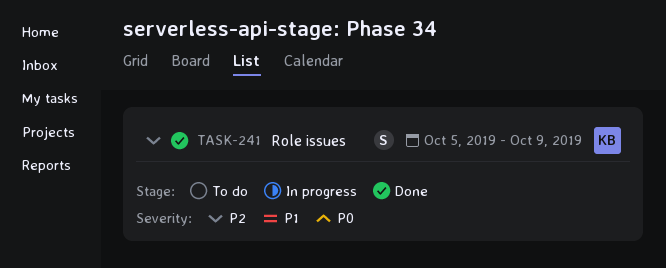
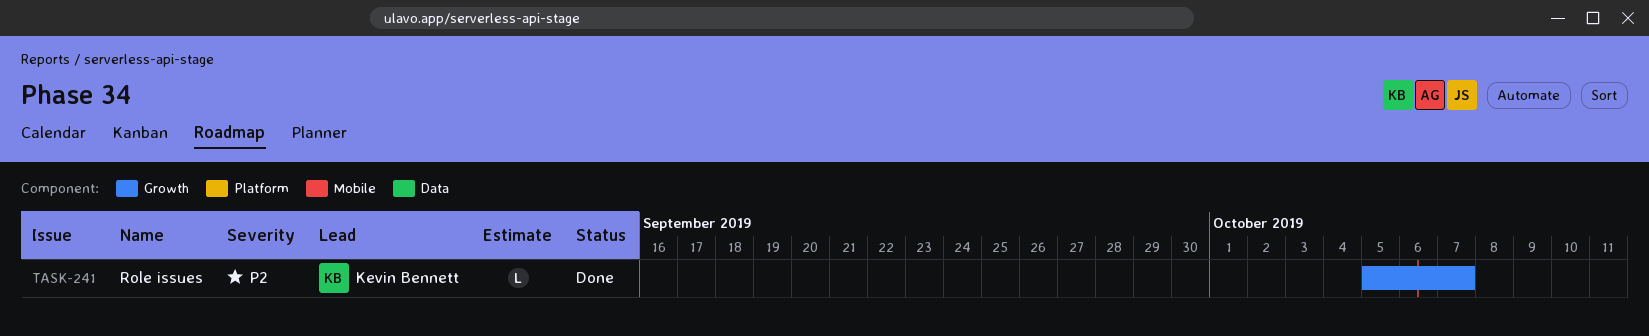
TASK-241, estimate: S -> L
TASK-241, due: Oct 9 -> Oct 7

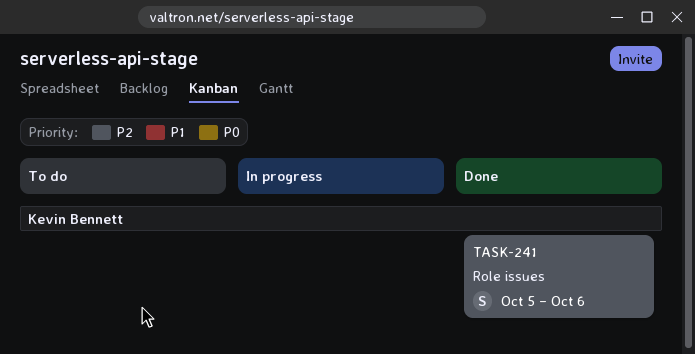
TASK-241, estimate: L -> S
TASK-241, due: Oct 7 -> Oct 6

